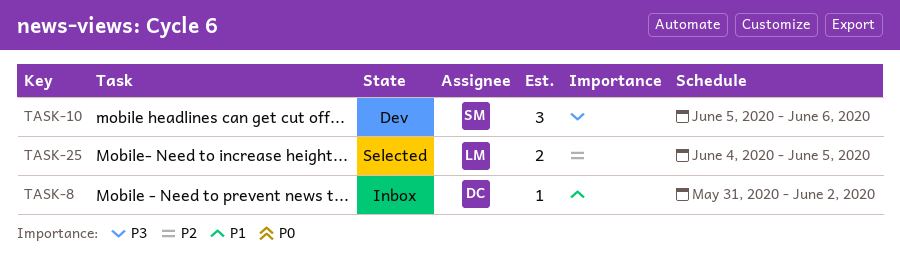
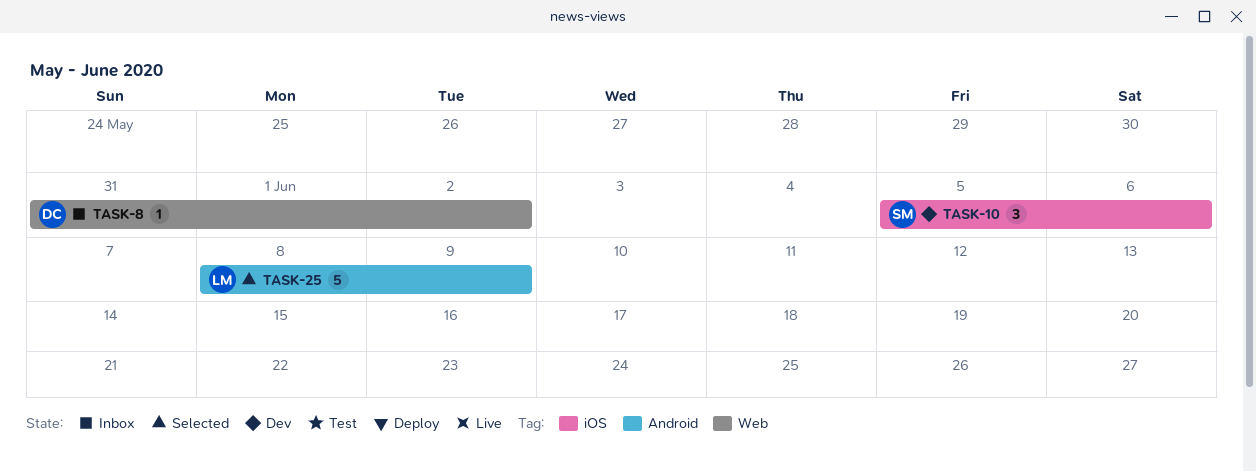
TASK-25, estimate: 2 -> 5
TASK-25, start: Jun 4 -> Jun 8
TASK-25, due: Jun 5 -> Jun 9

